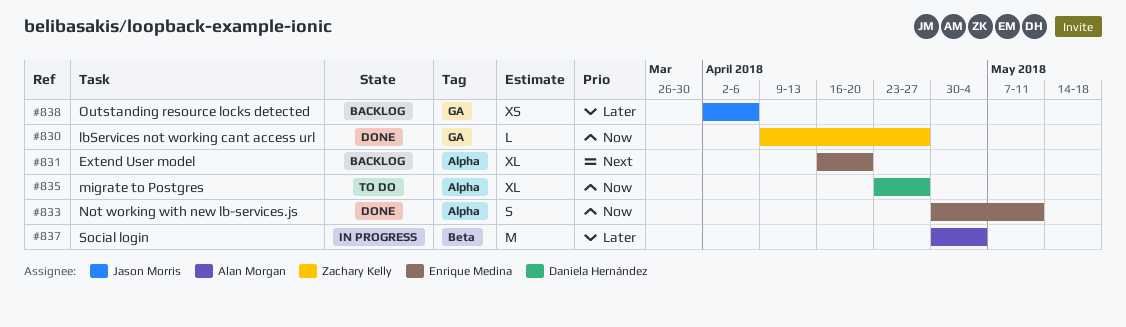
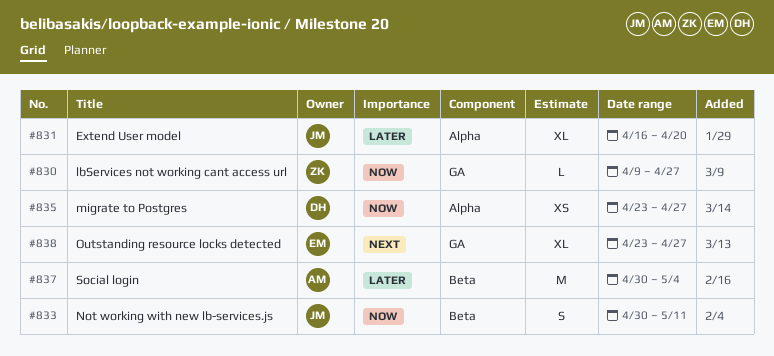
#831, owner: Enrique Medina -> Jason Morris
#831, priority: Next -> Later
#833, owner: Enrique Medina -> Jason Morris
#833, label: Alpha -> Beta
#835, estimate: XL -> XS
#838, owner: Jason Morris -> Enrique Medina
#838, priority: Later -> Next
#838, estimate: XS -> XL
#838, start: Apr 2 -> Apr 23
#838, due: Apr 6 -> Apr 27

